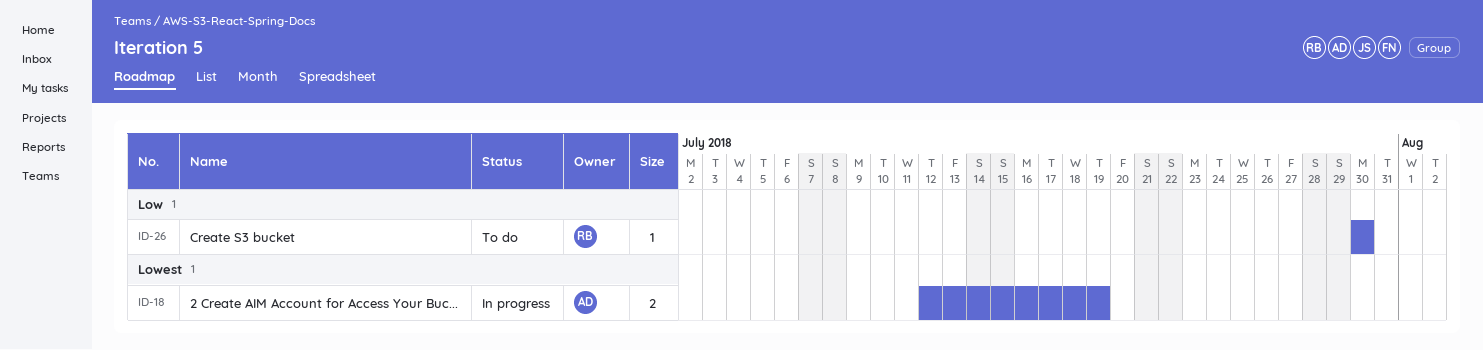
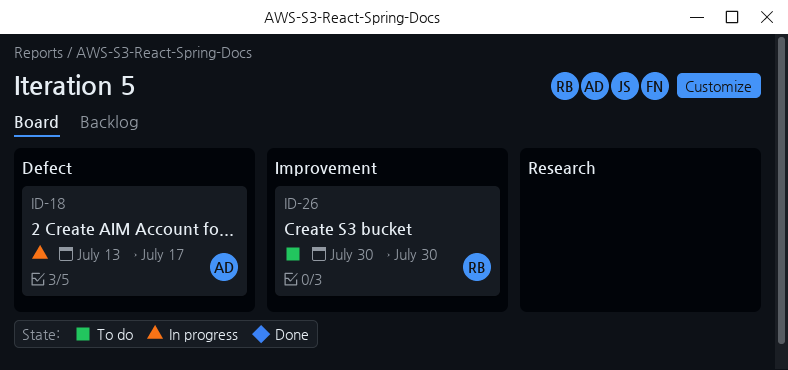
ID-18, start: Jul 12 -> Jul 13
ID-18, due: Jul 19 -> Jul 17

